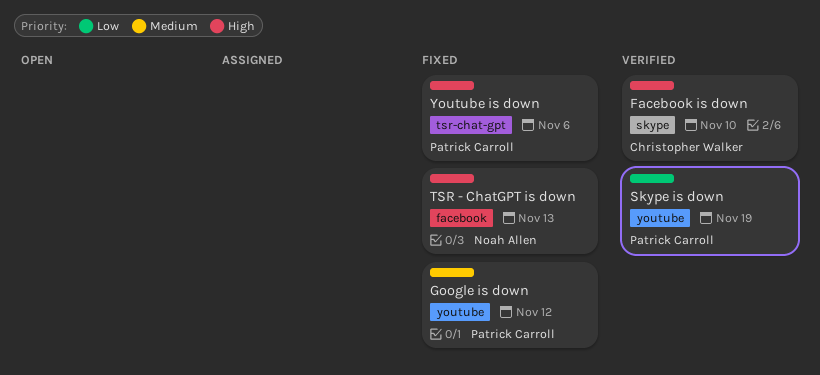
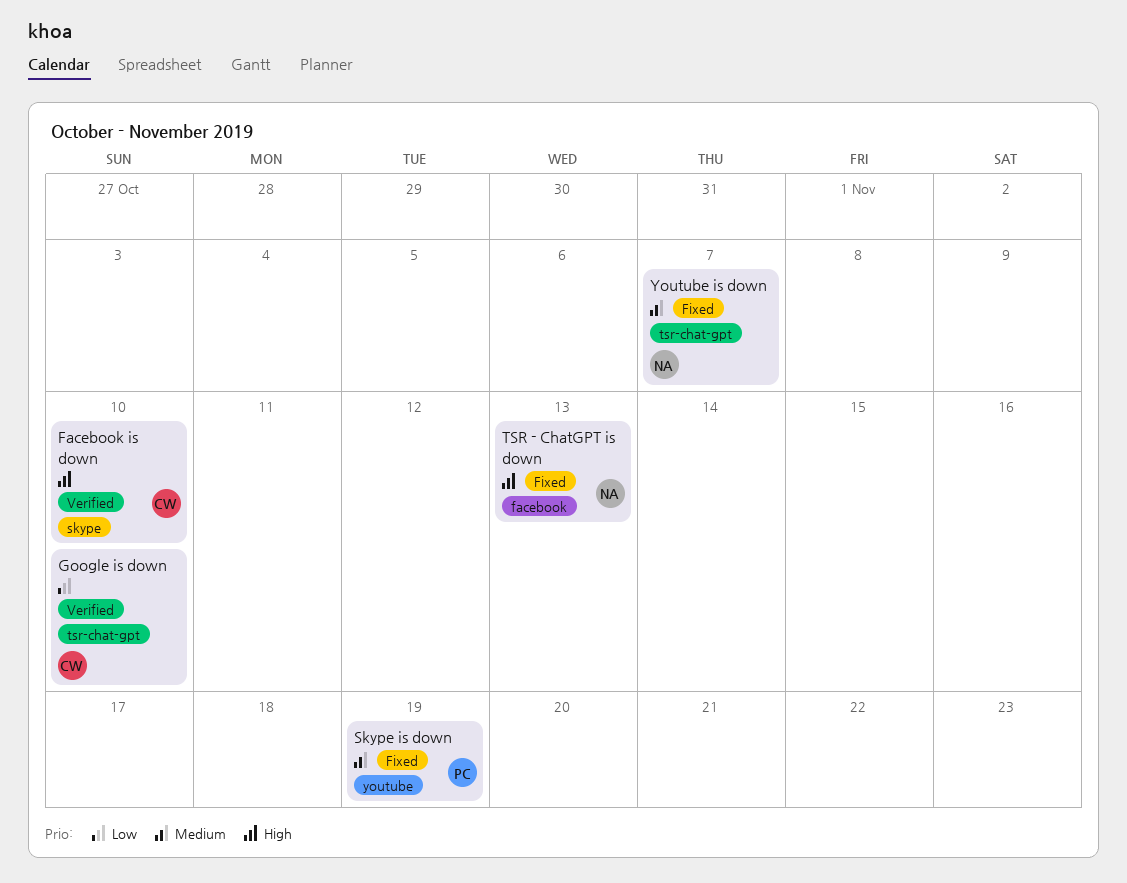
Google is down, status: Fixed -> Verified
Google is down, owner: Patrick Carroll -> Christopher Walker
Google is down, priority: Medium -> Low
Google is down, label: youtube -> tsr-chat-gpt
Google is down, due: Nov 12 -> Nov 10
Skype is down, status: Verified -> Fixed
Skype is down, priority: Low -> Medium
Youtube is down, owner: Patrick Carroll -> Noah Allen
Youtube is down, priority: High -> Medium
Youtube is down, due: Nov 6 -> Nov 7

